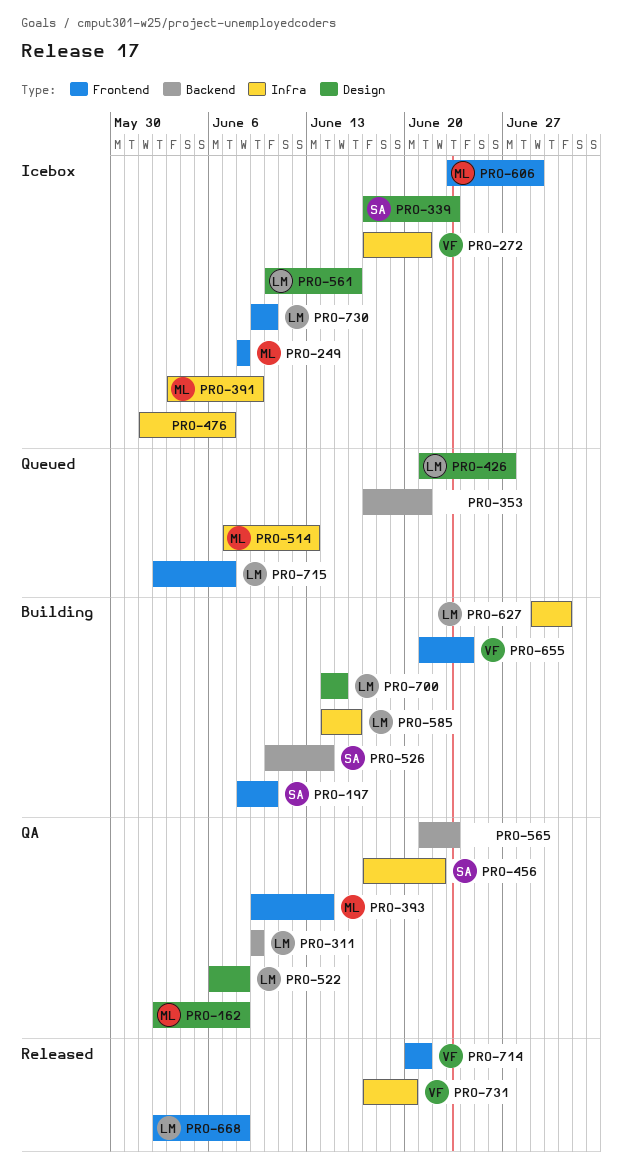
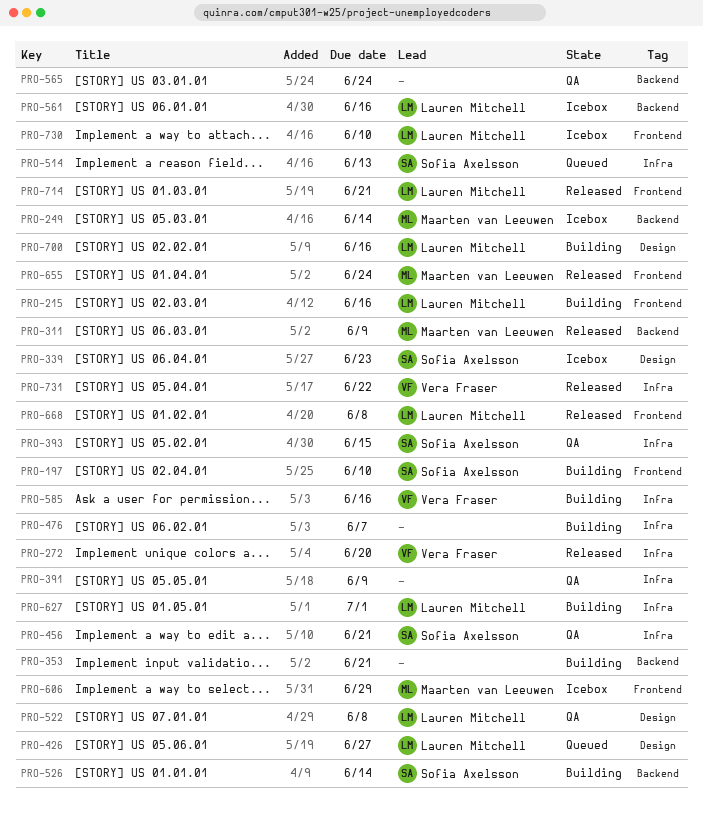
PRO-162: present -> none
PRO-215: none -> present
PRO-249, label: Frontend -> Backend
PRO-249, due: Jun 8 -> Jun 14
PRO-272, status: Icebox -> Released
PRO-272, due: Jun 21 -> Jun 20
PRO-311, status: QA -> Released
PRO-311, owner: Lauren Mitchell -> Maarten van Leeuwen
PRO-353, status: Queued -> Building
PRO-391, status: Icebox -> QA
PRO-391, owner: Maarten van Leeuwen -> none
PRO-393, owner: Maarten van Leeuwen -> Sofia Axelsson
PRO-393, label: Frontend -> Infra
PRO-393, due: Jun 14 -> Jun 15
PRO-456, due: Jun 22 -> Jun 21
PRO-476, status: Icebox -> Building
PRO-514, owner: Maarten van Leeuwen -> Sofia Axelsson
PRO-561, label: Design -> Backend
PRO-565, due: Jun 23 -> Jun 24
PRO-585, owner: Lauren Mitchell -> Vera Fraser
PRO-655, status: Building -> Released
PRO-655, owner: Vera Fraser -> Maarten van Leeuwen
PRO-700, due: Jun 15 -> Jun 16
PRO-714, owner: Vera Fraser -> Lauren Mitchell
PRO-715: present -> none
PRO-731, due: Jun 20 -> Jun 22

